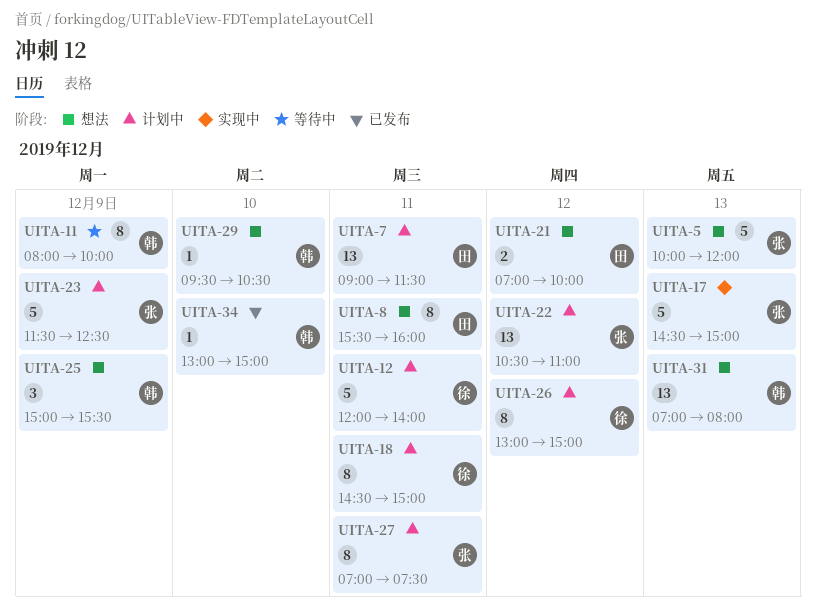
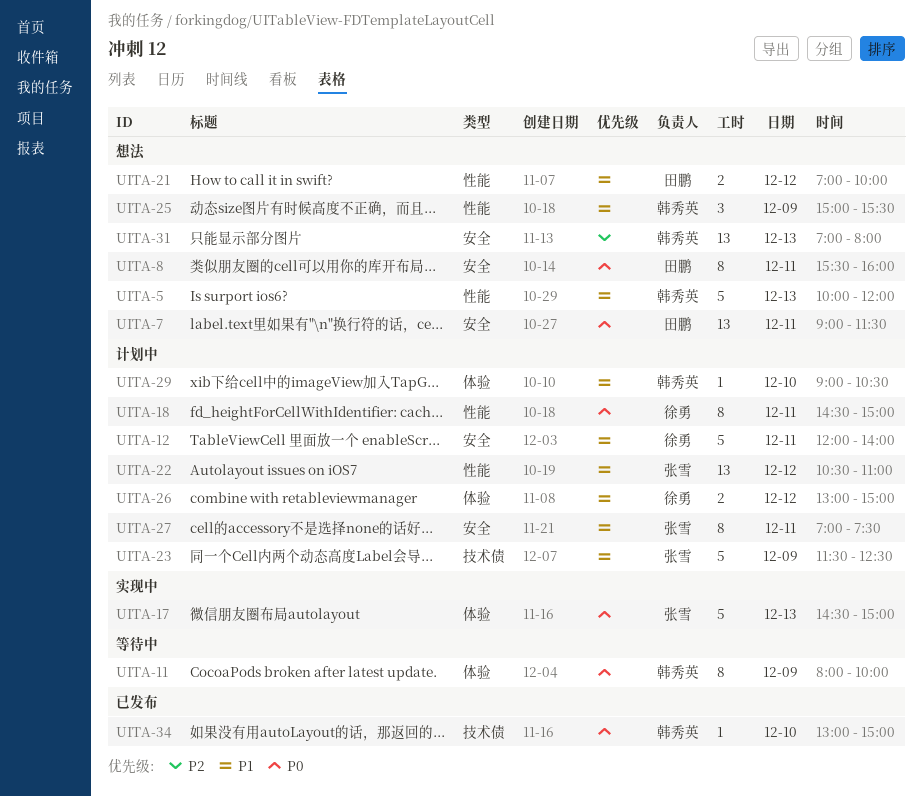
UITA-5, owner: 张雪 -> 韩秀英
UITA-7, status: 计划中 -> 想法
UITA-26, estimate: 8 -> 2
UITA-29, status: 想法 -> 计划中
UITA-29, begins: 09:30 -> 09:00

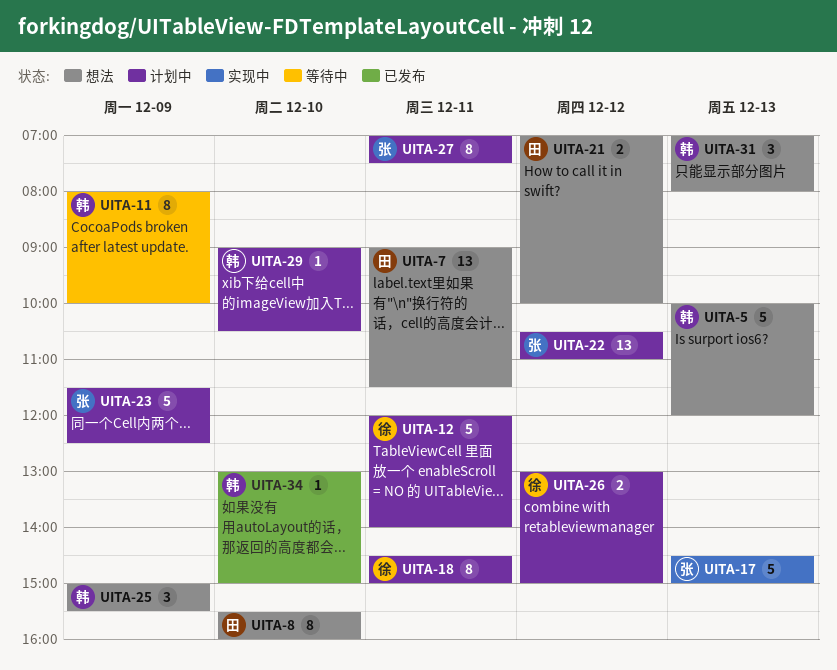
UITA-8, day: Dec 11 -> Dec 10
UITA-31, estimate: 13 -> 3

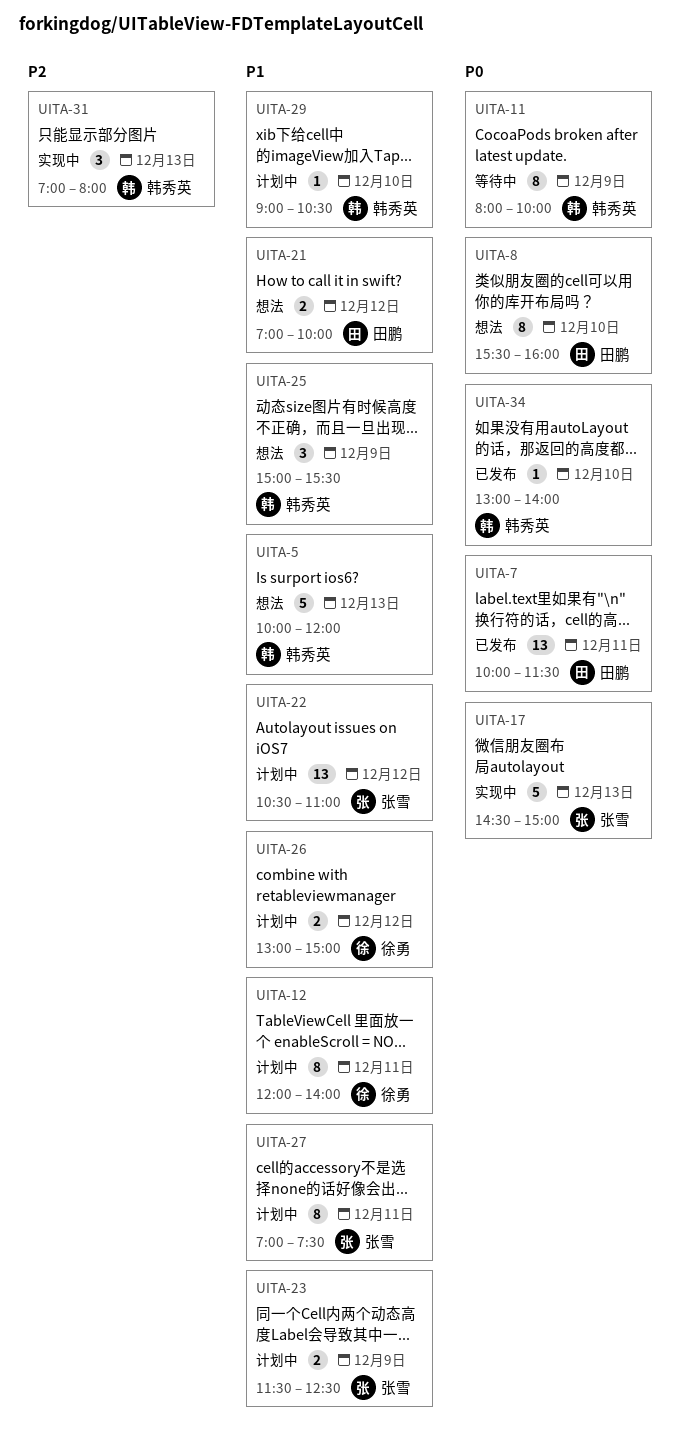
UITA-7, status: 想法 -> 已发布
UITA-7, begins: 09:00 -> 10:00
UITA-12, estimate: 5 -> 8
UITA-18: present -> none
UITA-23, estimate: 5 -> 2
UITA-31, status: 想法 -> 实现中
UITA-34, ends: 15:00 -> 14:00

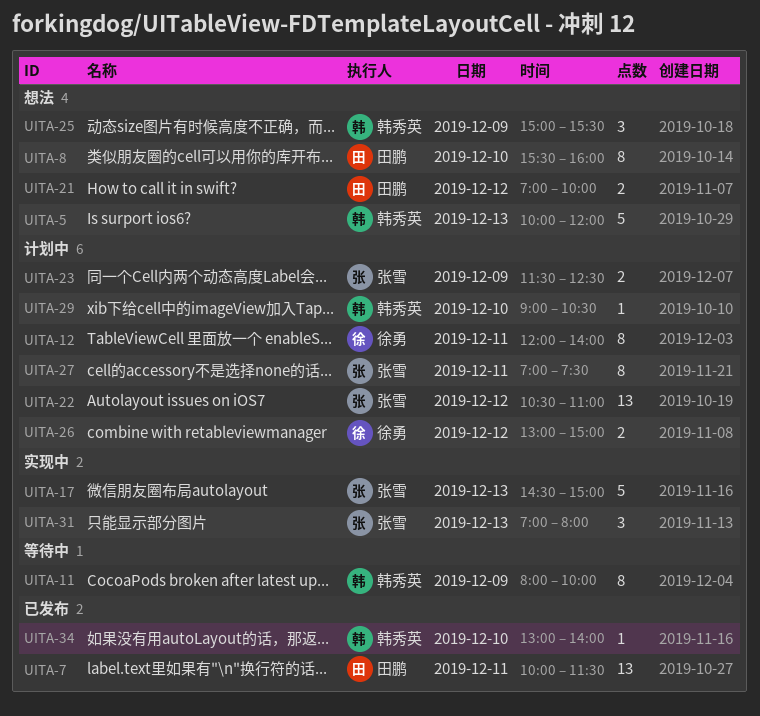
UITA-31, owner: 韩秀英 -> 张雪

